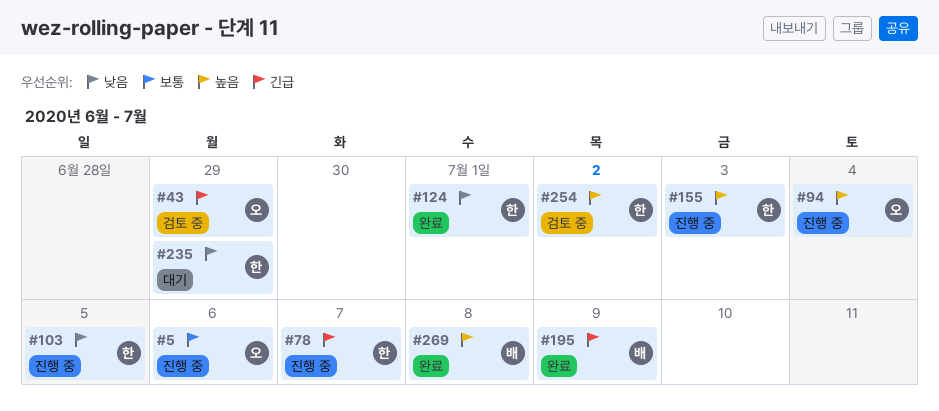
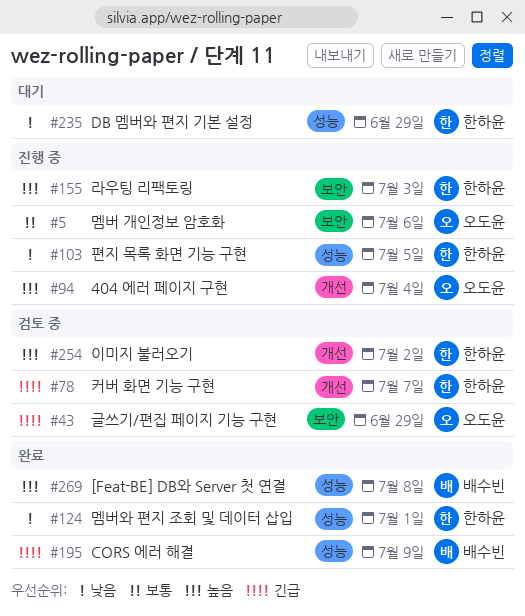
#78, status: 진행 중 -> 검토 중

